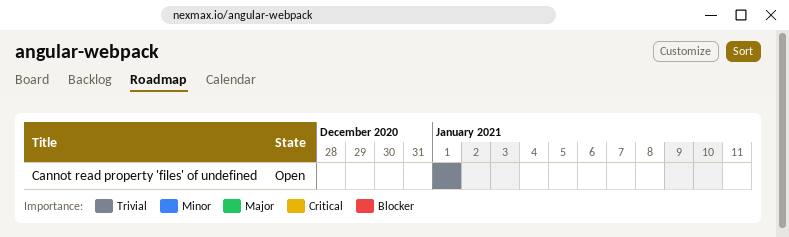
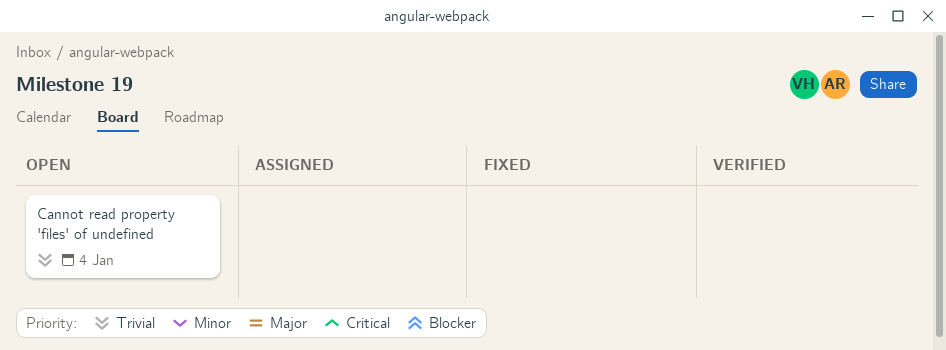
Cannot read property 'files' of undefined, due: Jan 1 -> Jan 4

